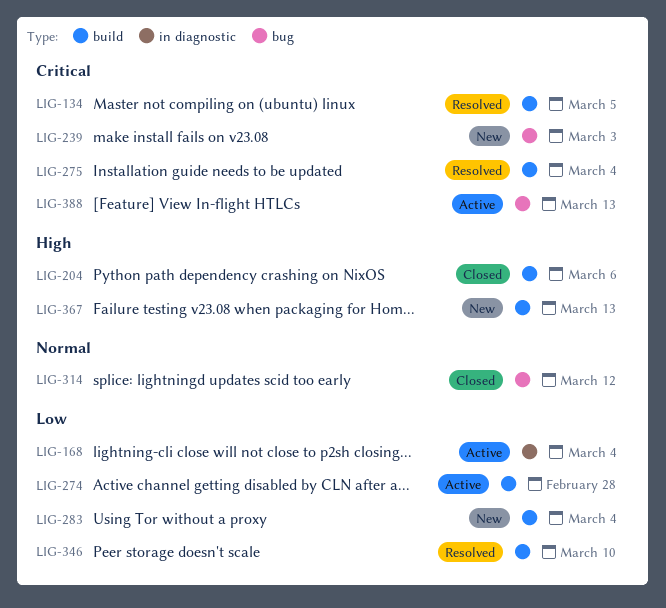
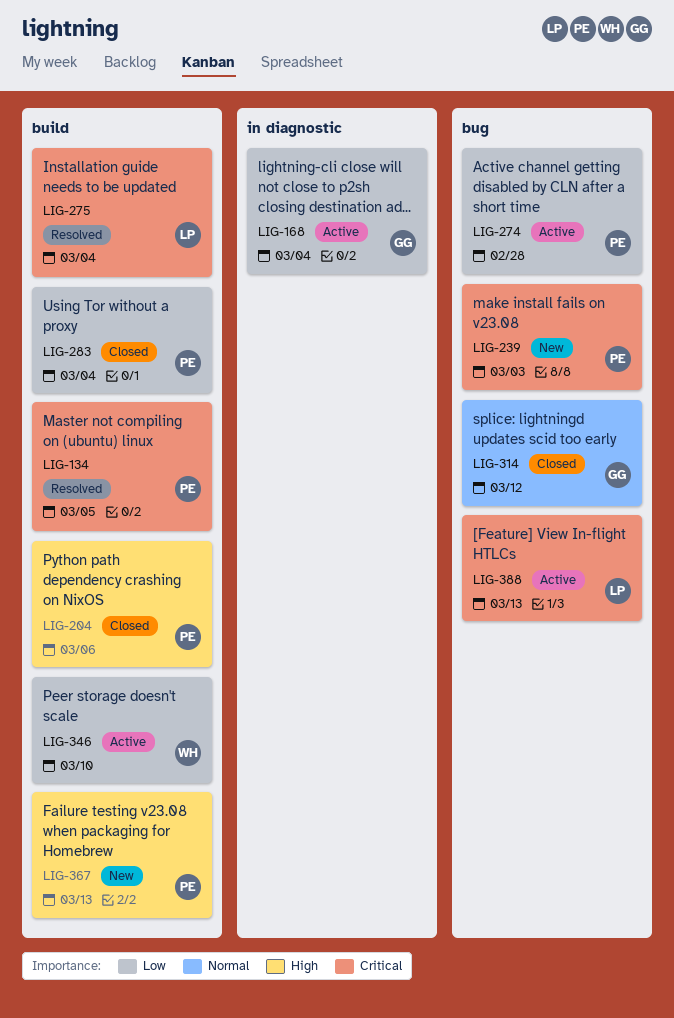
LIG-274, label: build -> bug
LIG-283, status: New -> Closed
LIG-346, status: Resolved -> Active

